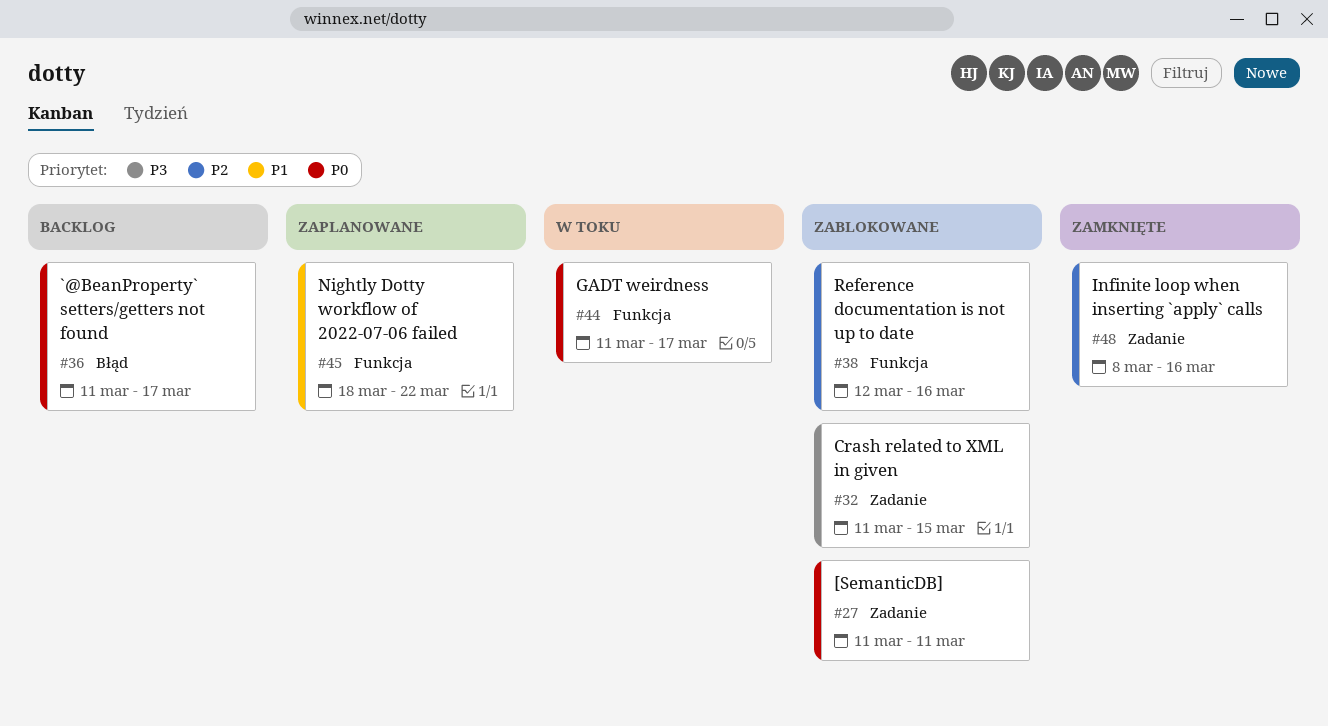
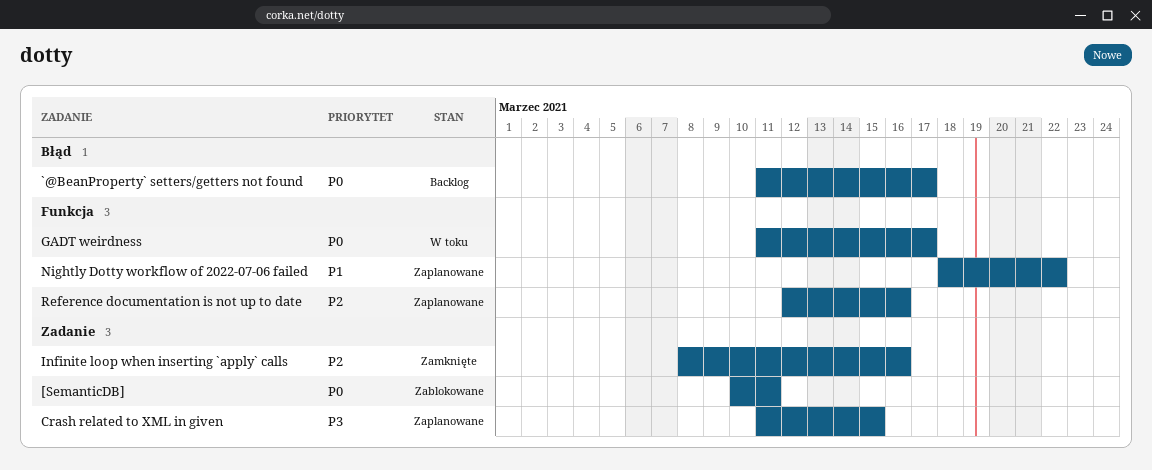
[SemanticDB], start: Mar 11 -> Mar 10
Crash related to XML in given, status: Zablokowane -> Zaplanowane
Reference documentation is not up to date, status: Zablokowane -> Zaplanowane

